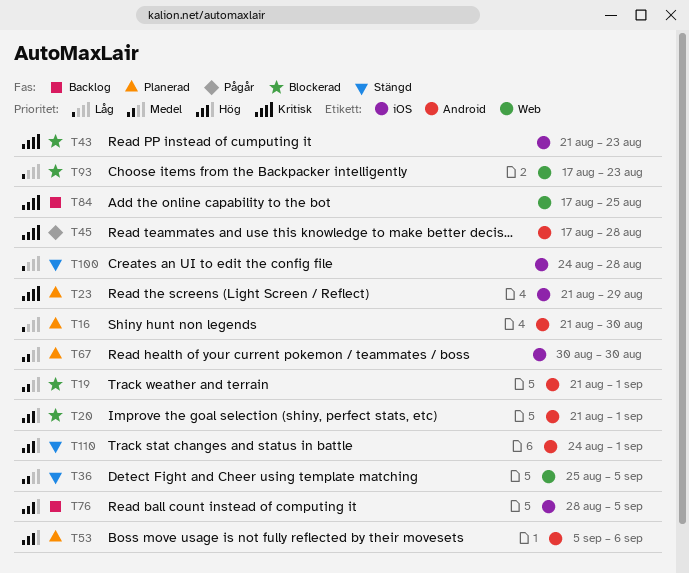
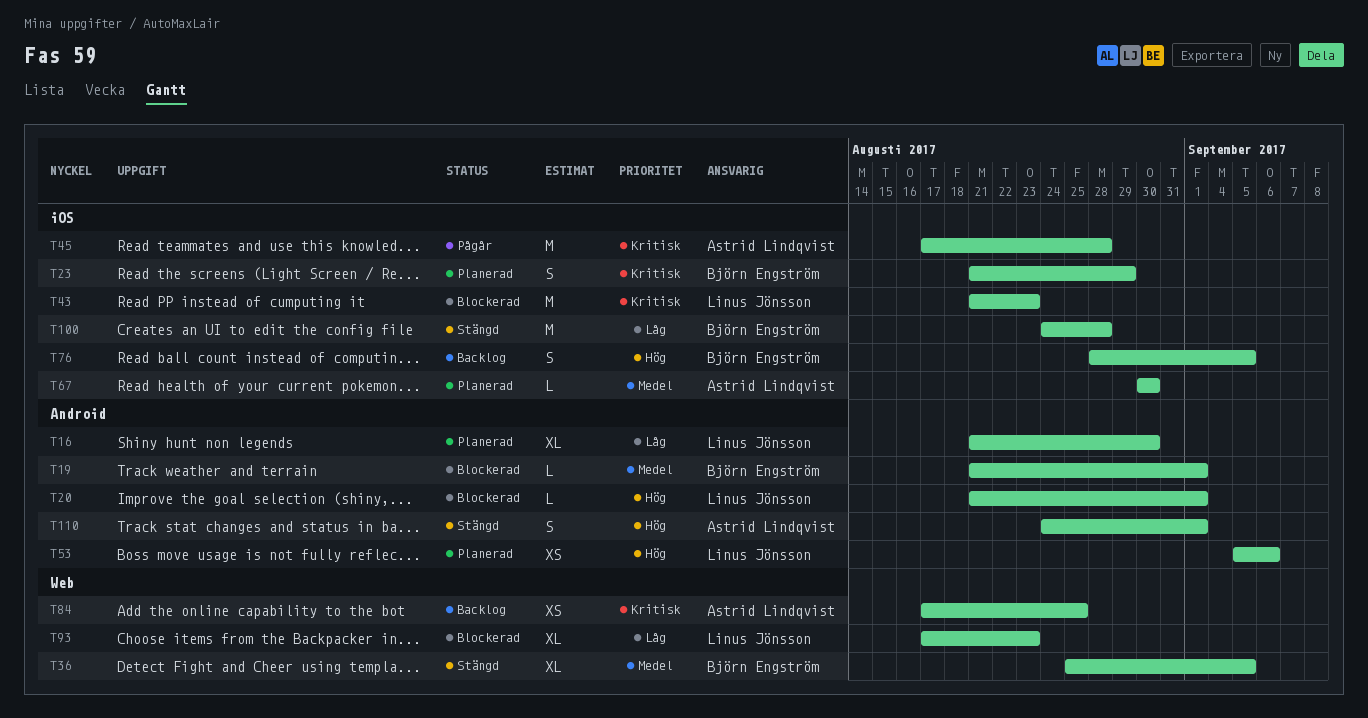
T45, label: Android -> iOS

